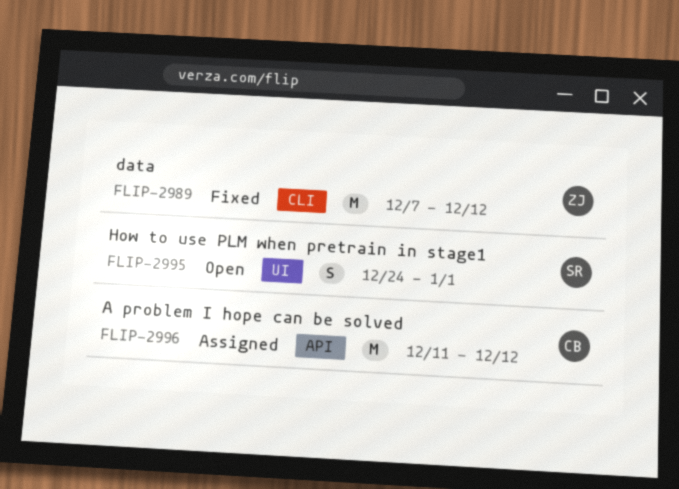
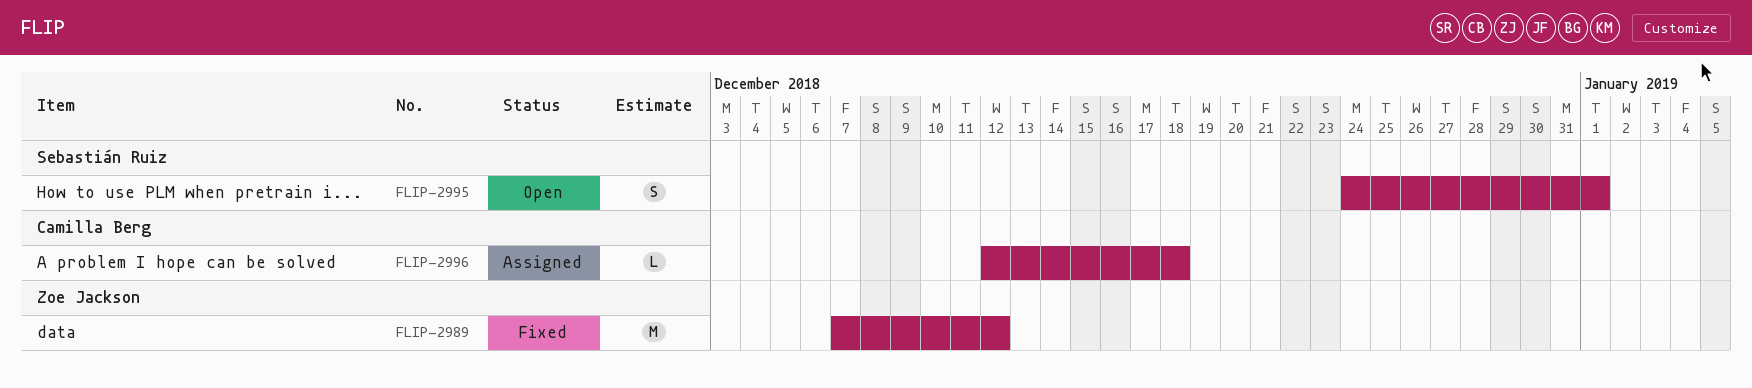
FLIP-2996, estimate: M -> L
FLIP-2996, start: Dec 11 -> Dec 12
FLIP-2996, due: Dec 12 -> Dec 18

